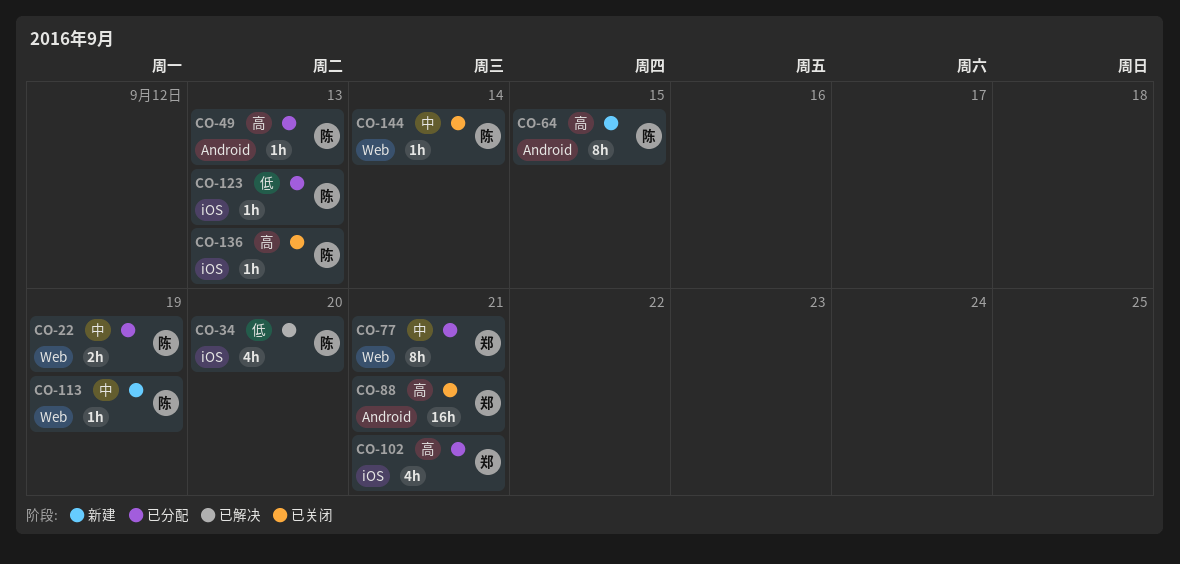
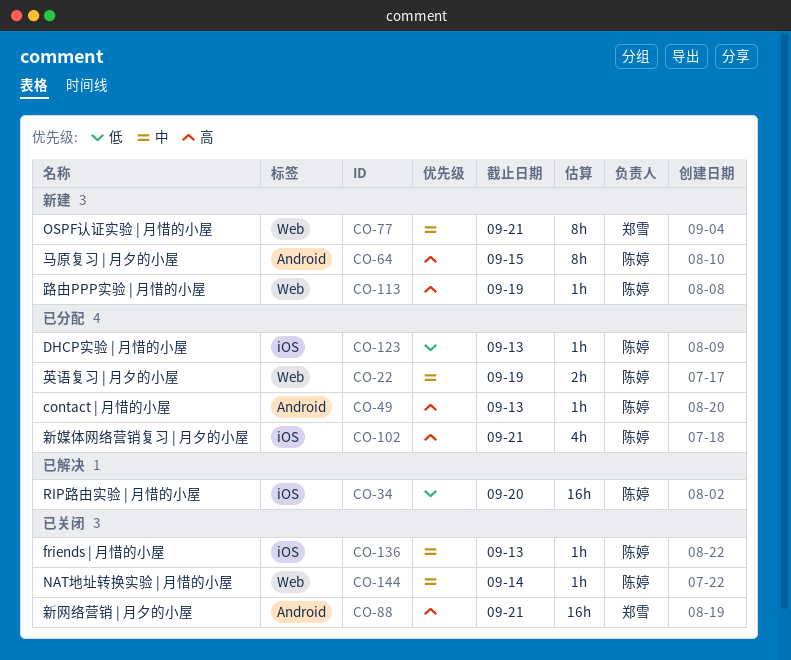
CO-34, estimate: 4h -> 16h
CO-77, status: 已分配 -> 新建
CO-102, owner: 郑雪 -> 陈婷
CO-113, priority: 中 -> 高
CO-136, priority: 高 -> 中

